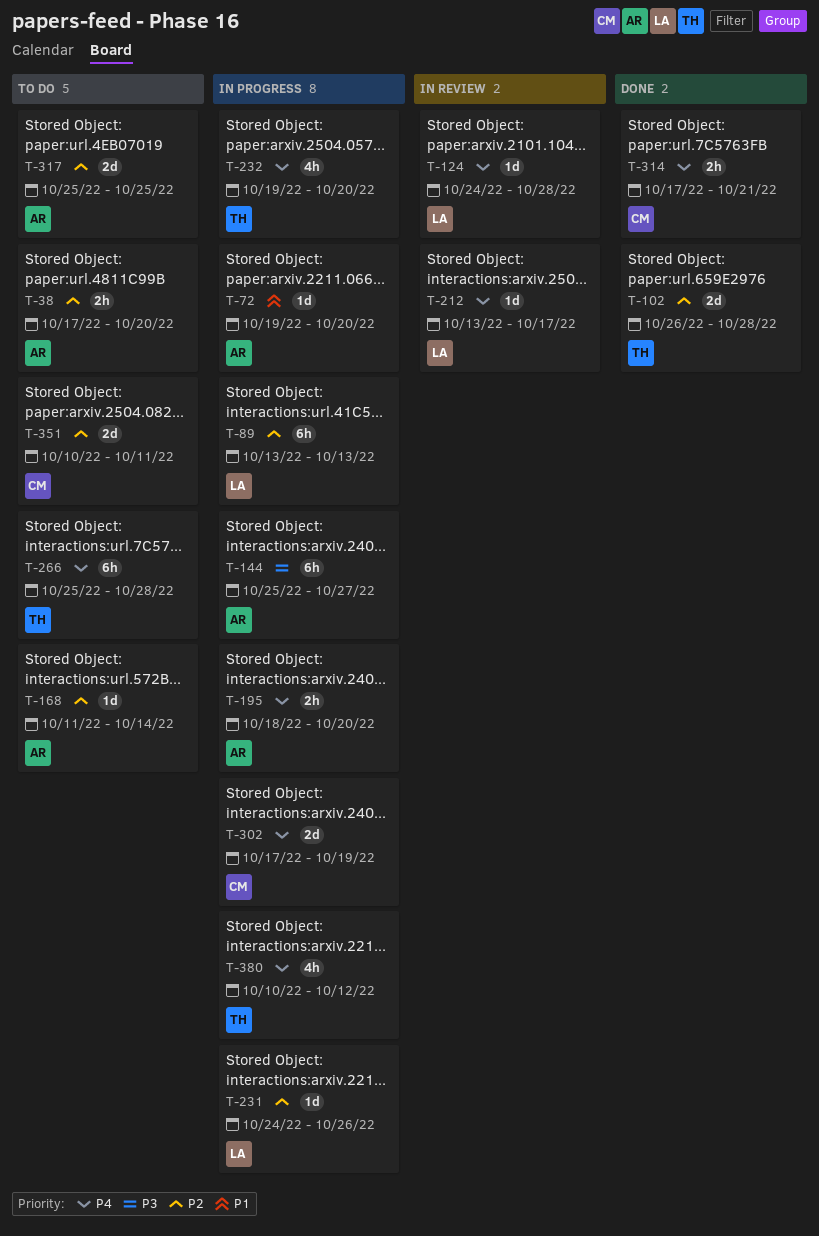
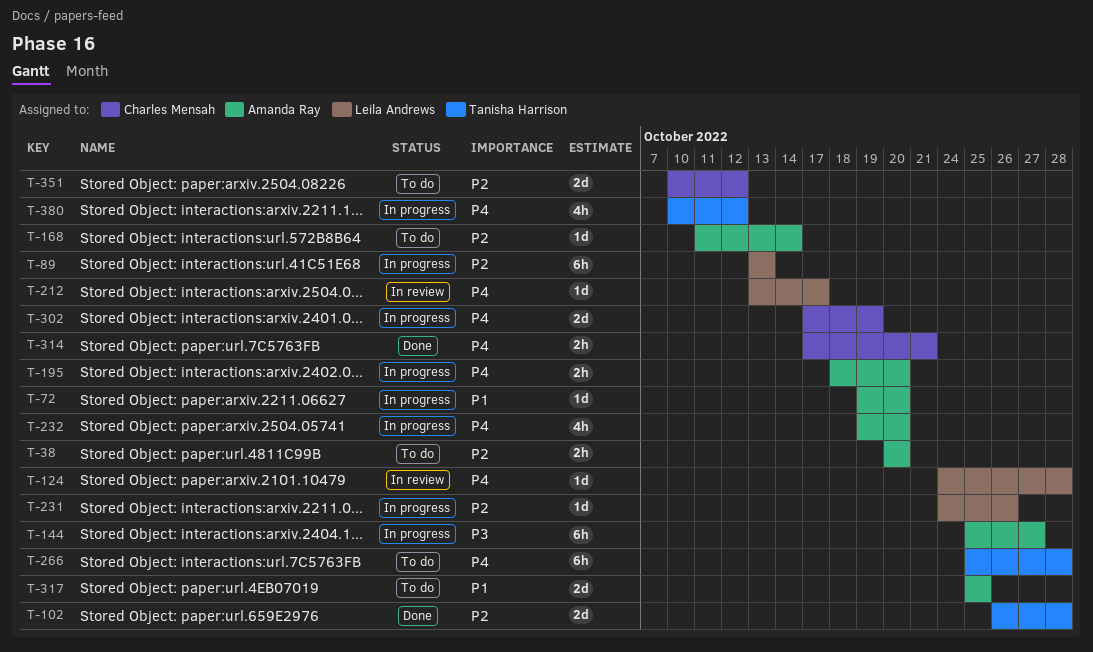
T-38, start: Oct 17 -> Oct 20
T-232, owner: Tanisha Harrison -> Amanda Ray
T-317, priority: P2 -> P1
T-351, due: Oct 11 -> Oct 12

